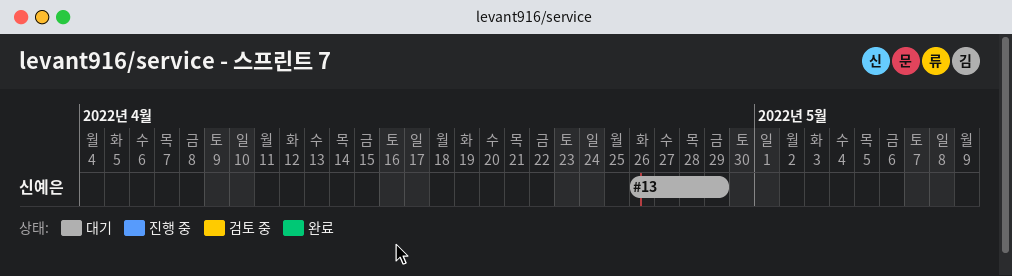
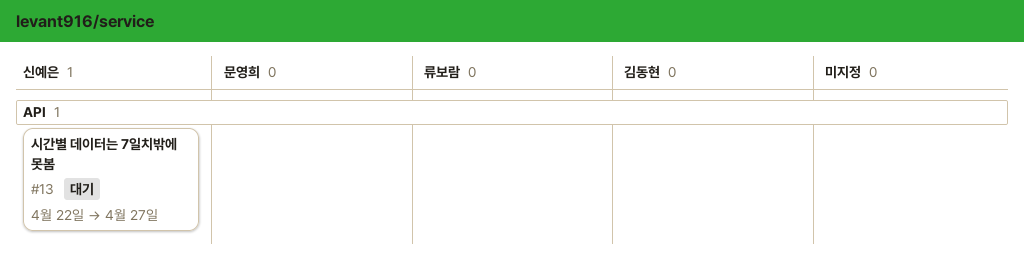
#13, start: Apr 26 -> Apr 22
#13, due: Apr 29 -> Apr 27

